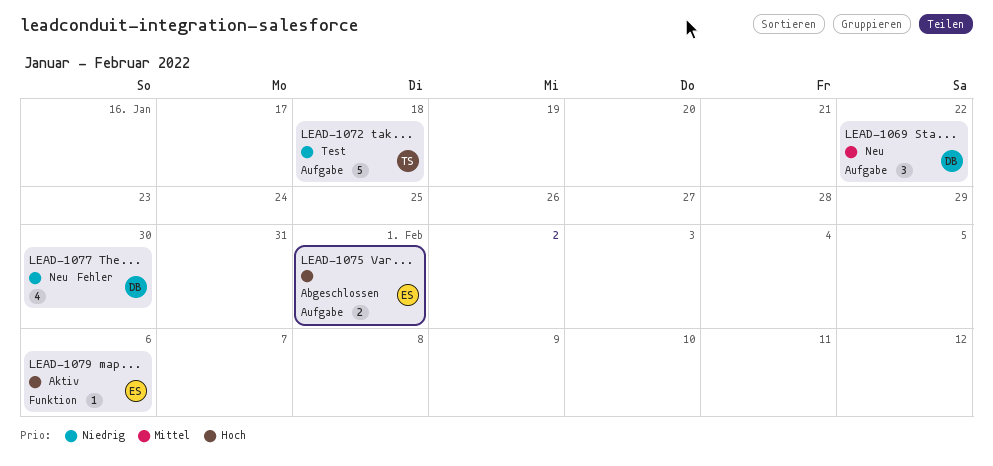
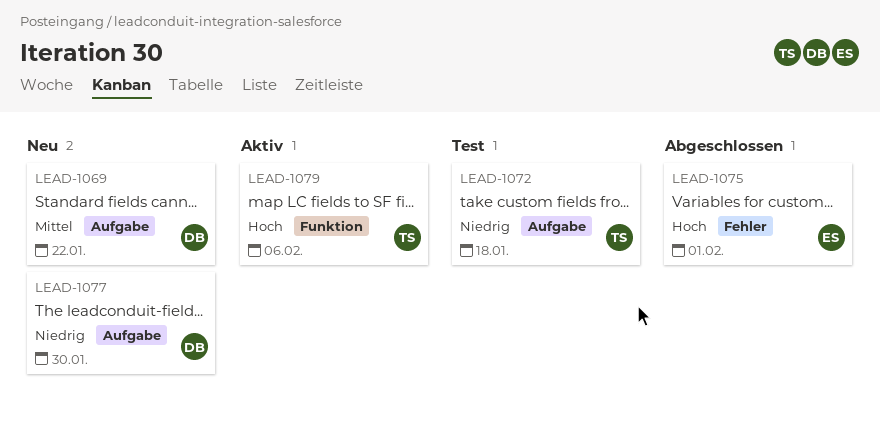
LEAD-1075, label: Aufgabe -> Fehler
LEAD-1077, label: Fehler -> Aufgabe
LEAD-1079, owner: ES -> TS

